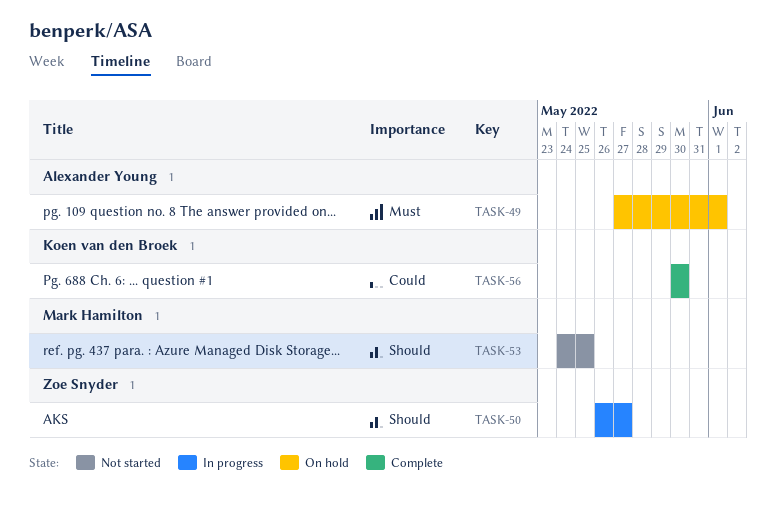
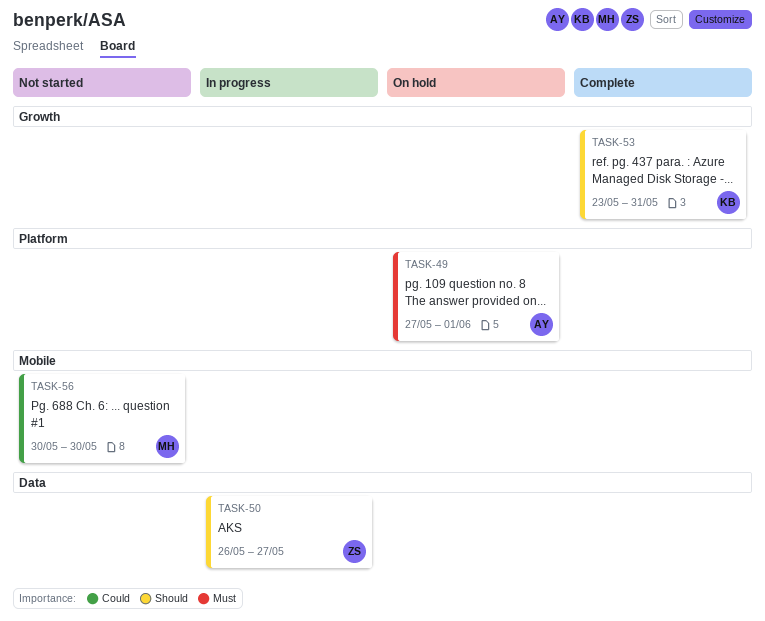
TASK-53, status: Not started -> Complete
TASK-53, owner: Mark Hamilton -> Koen van den Broek
TASK-53, start: May 24 -> May 23
TASK-53, due: May 25 -> May 31
TASK-56, status: Complete -> Not started
TASK-56, owner: Koen van den Broek -> Mark Hamilton

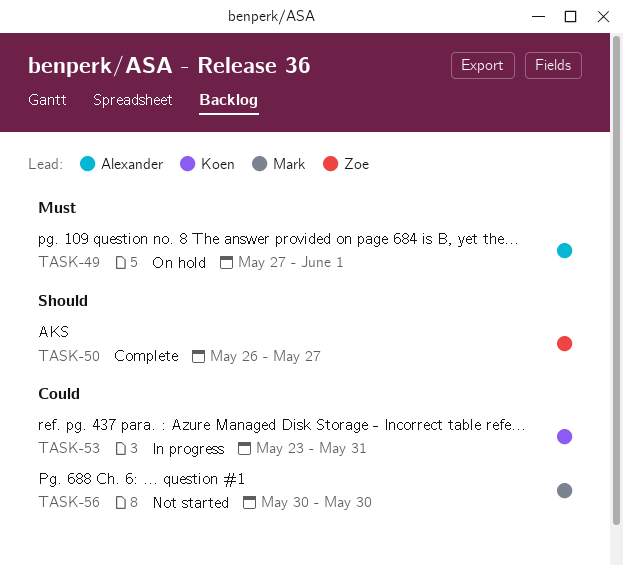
TASK-50, status: In progress -> Complete
TASK-53, status: Complete -> In progress
TASK-53, priority: Should -> Could

